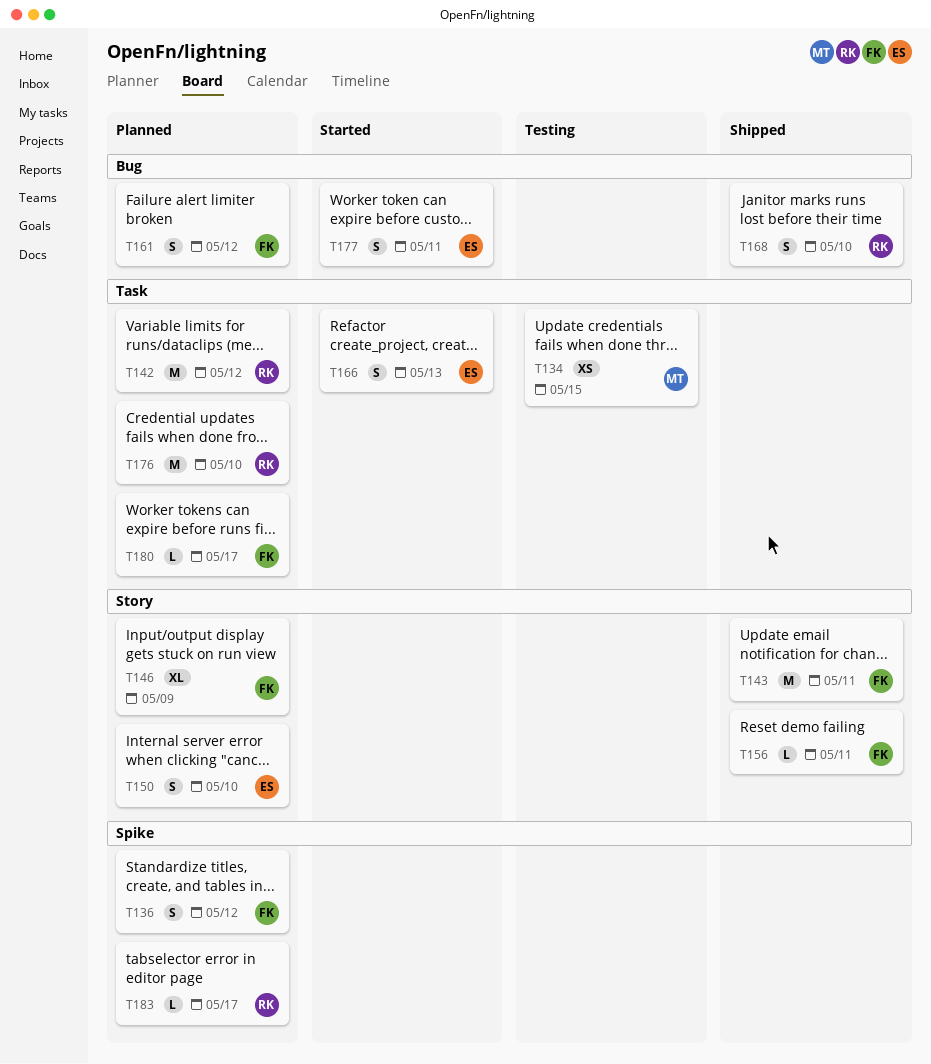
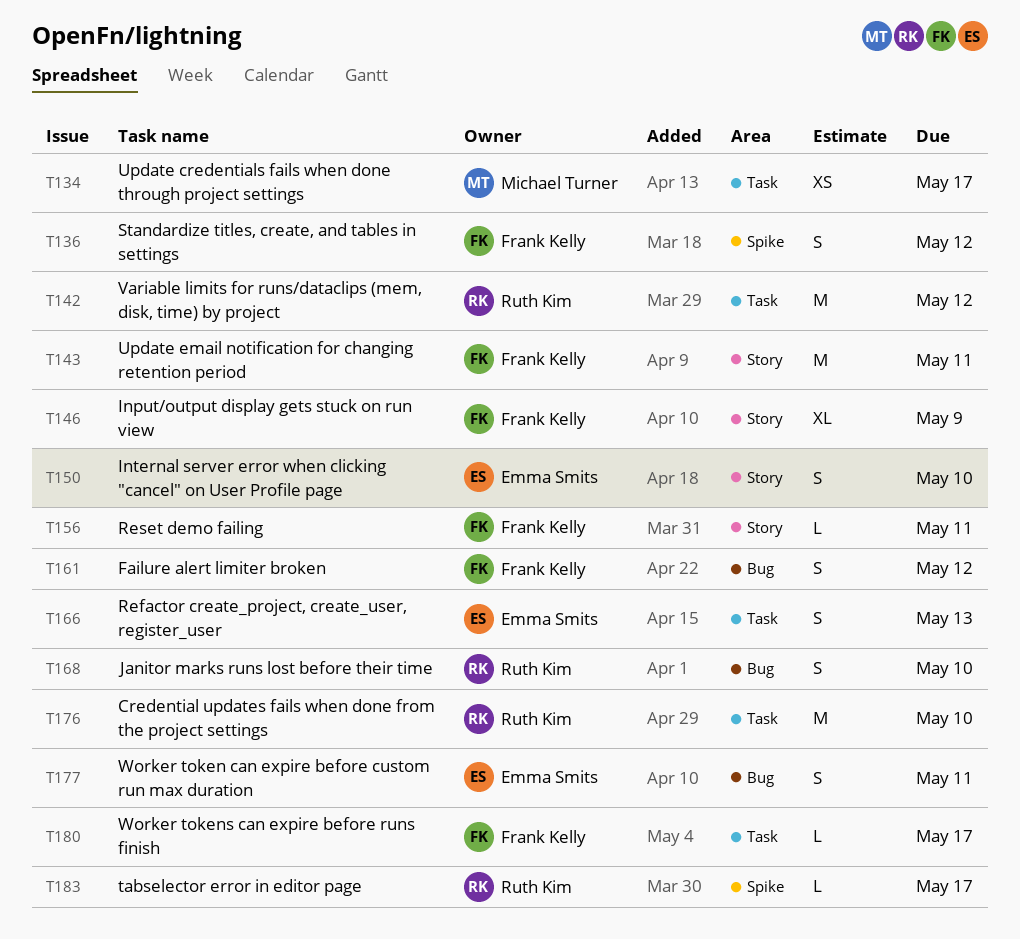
T134, due: May 15 -> May 17

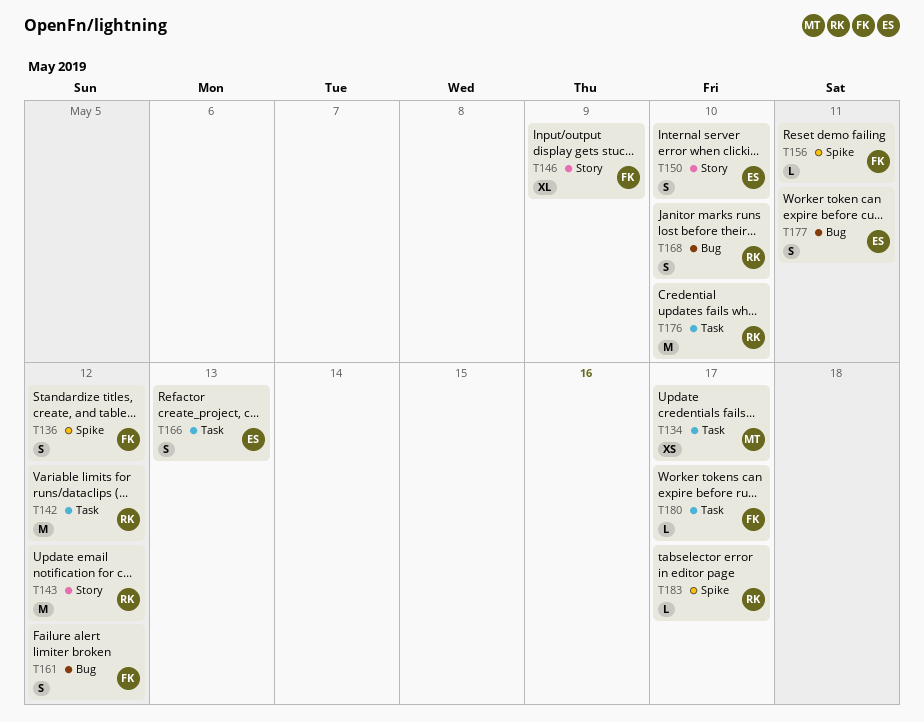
T143, owner: Frank Kelly -> Ruth Kim
T143, due: May 11 -> May 12
T156, label: Story -> Spike

